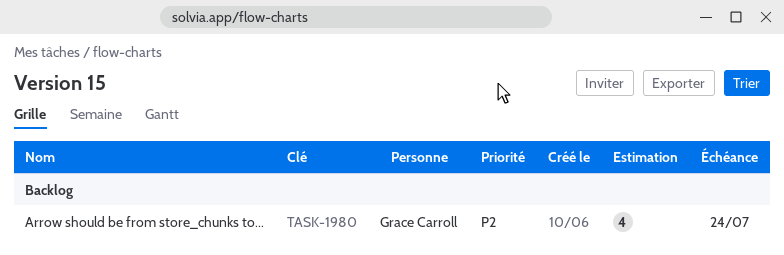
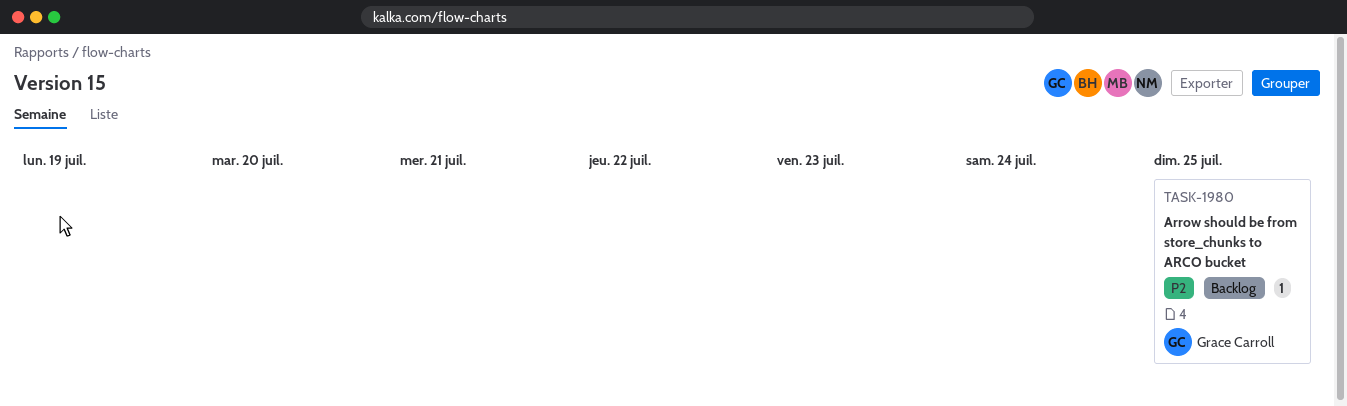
TASK-1980, estimate: 4 -> 1
TASK-1980, due: Jul 24 -> Jul 25

